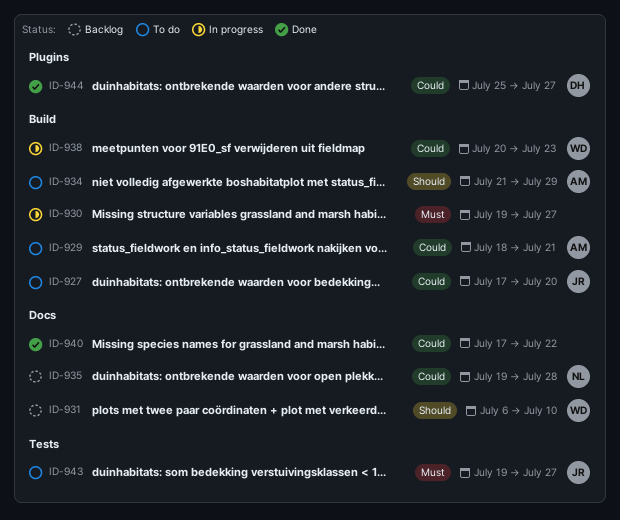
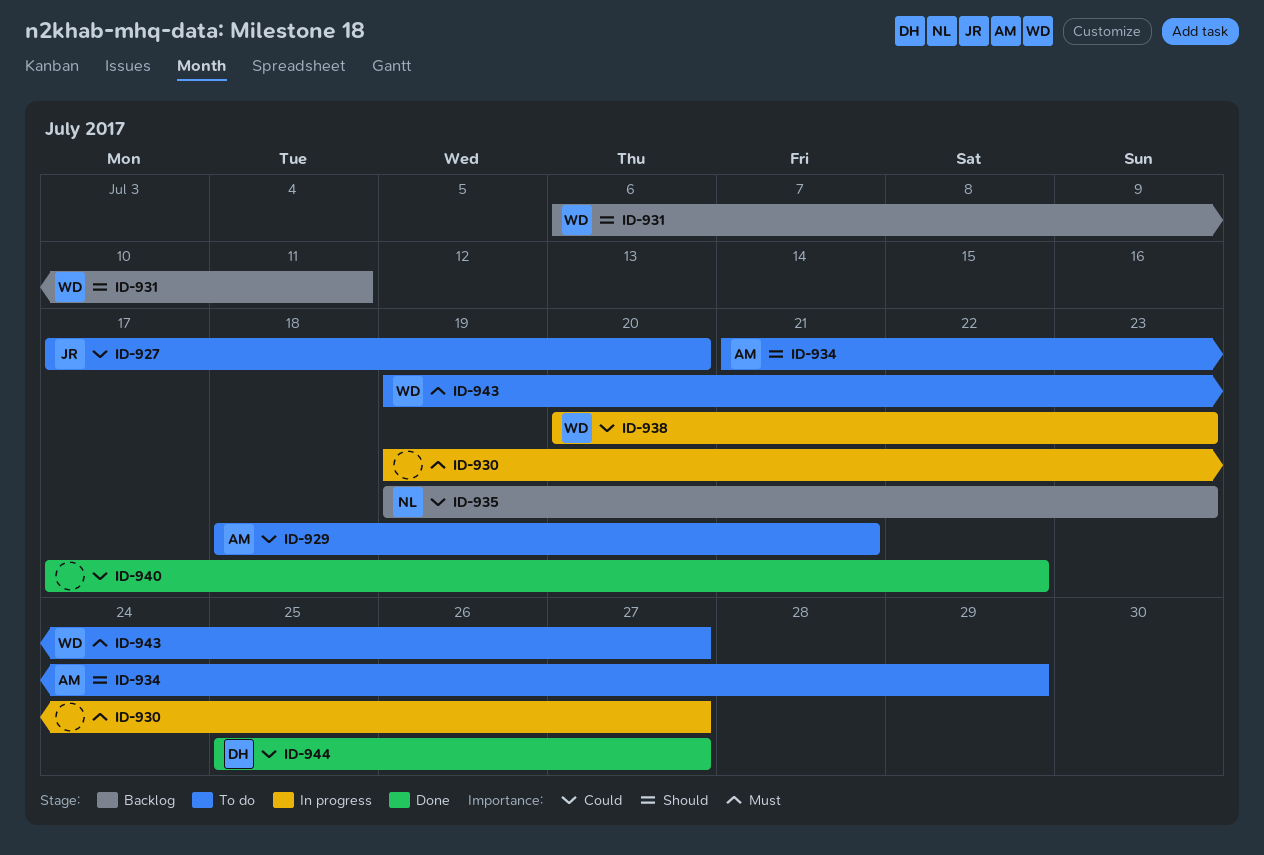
ID-931, due: Jul 10 -> Jul 11
ID-935, due: Jul 28 -> Jul 23
ID-943, owner: JR -> WD

